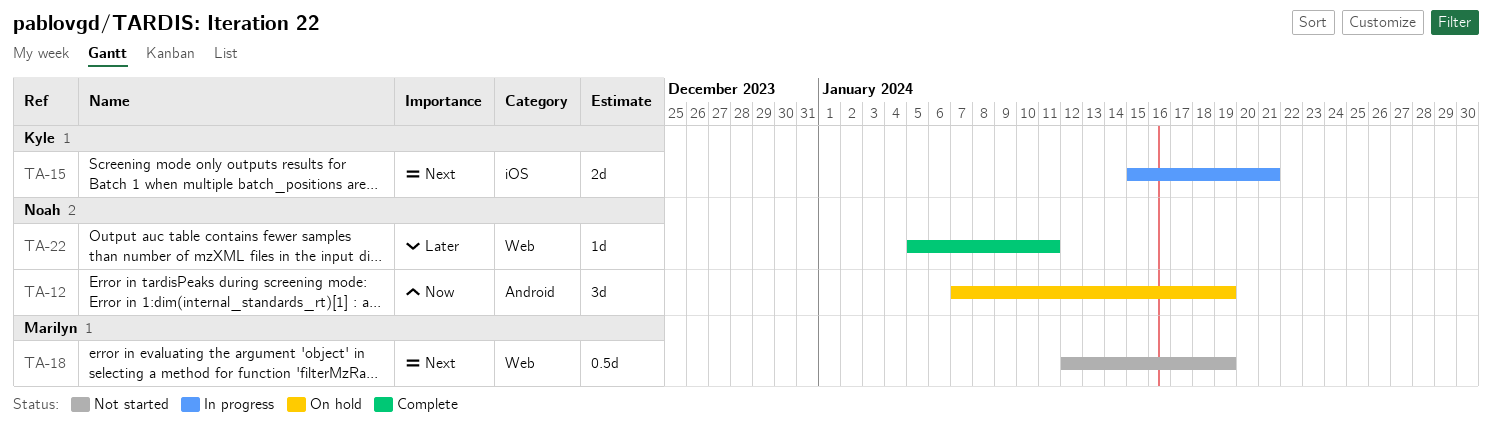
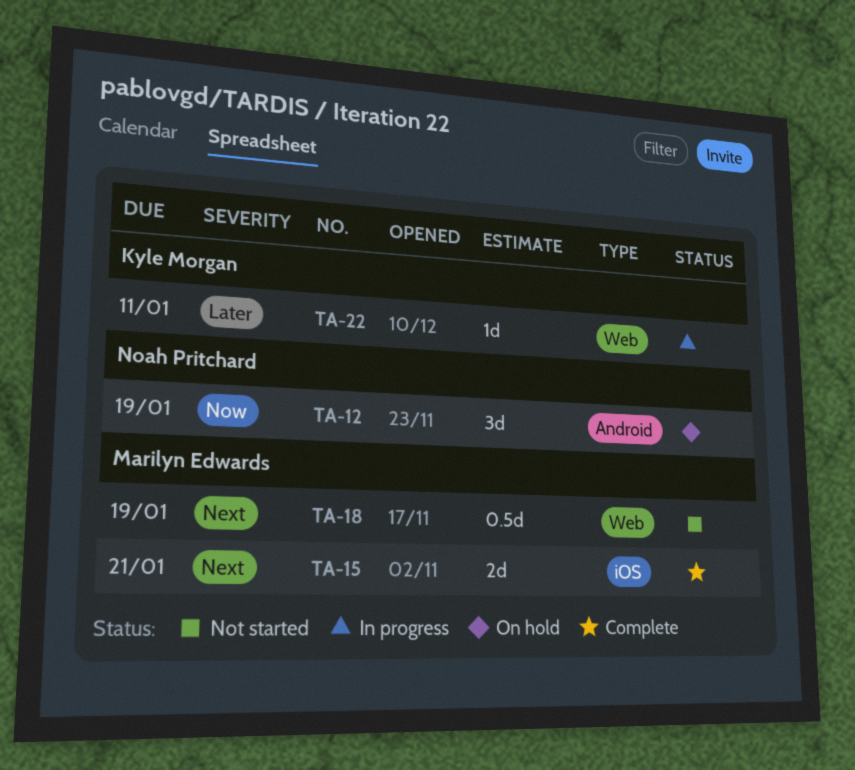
TA-15, status: In progress -> Complete
TA-15, owner: Kyle Morgan -> Marilyn Edwards
TA-22, status: Complete -> In progress
TA-22, owner: Noah Pritchard -> Kyle Morgan

